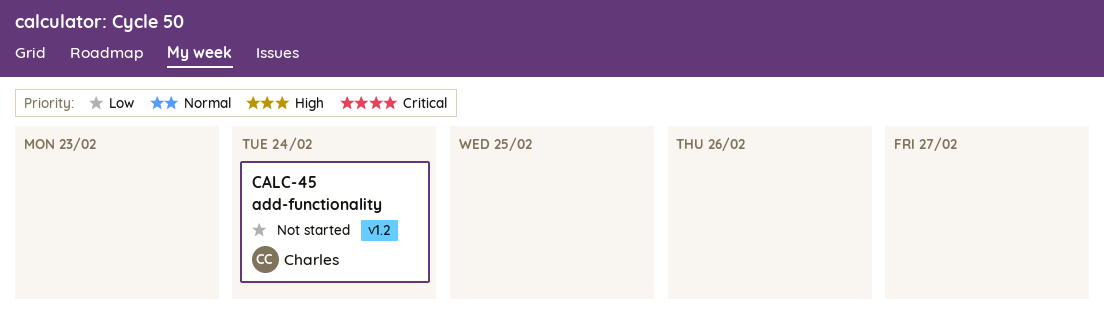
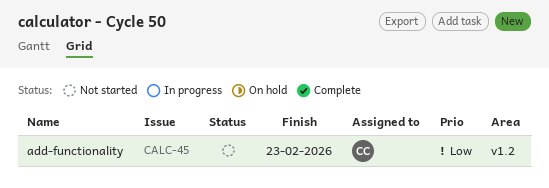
CALC-45, due: Feb 24 -> Feb 23

